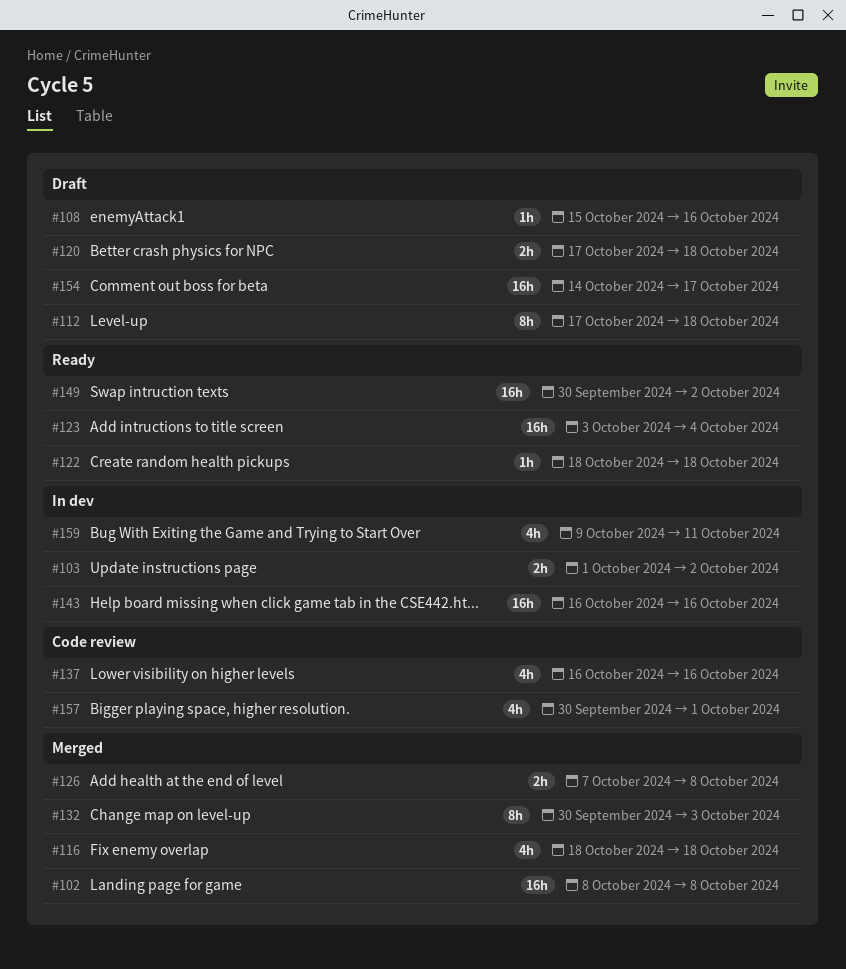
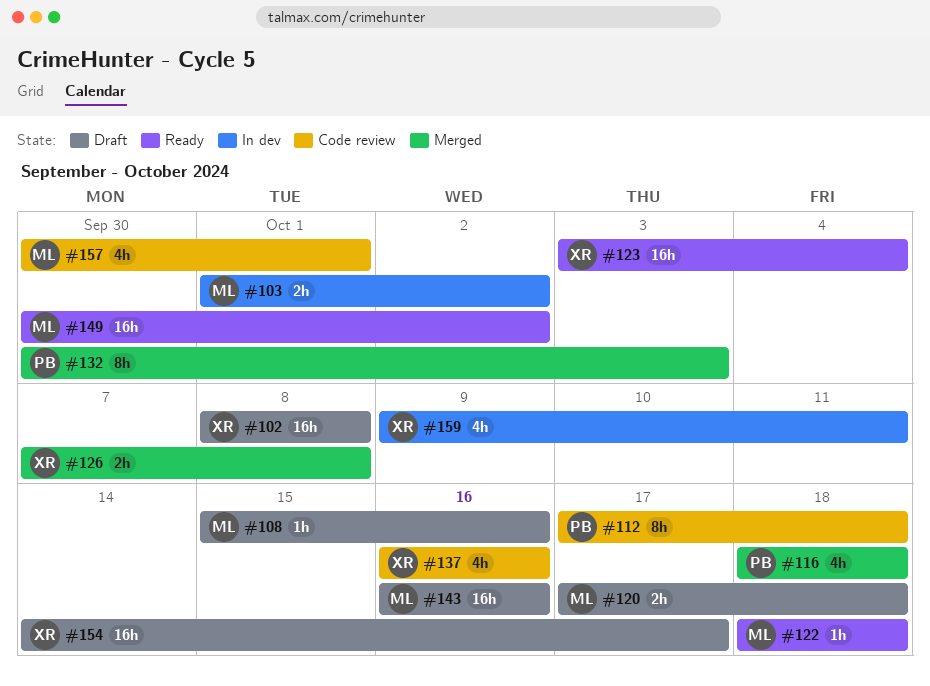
#102, status: Merged -> Draft
#112, status: Draft -> Code review
#143, status: In dev -> Draft

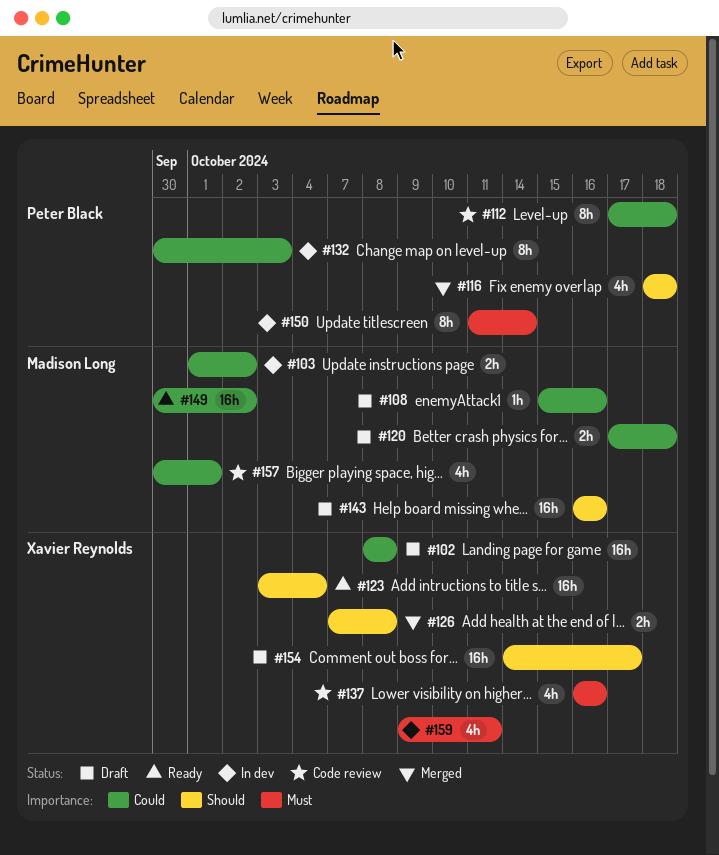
#122: present -> none
#132, status: Merged -> In dev
#150: none -> present

